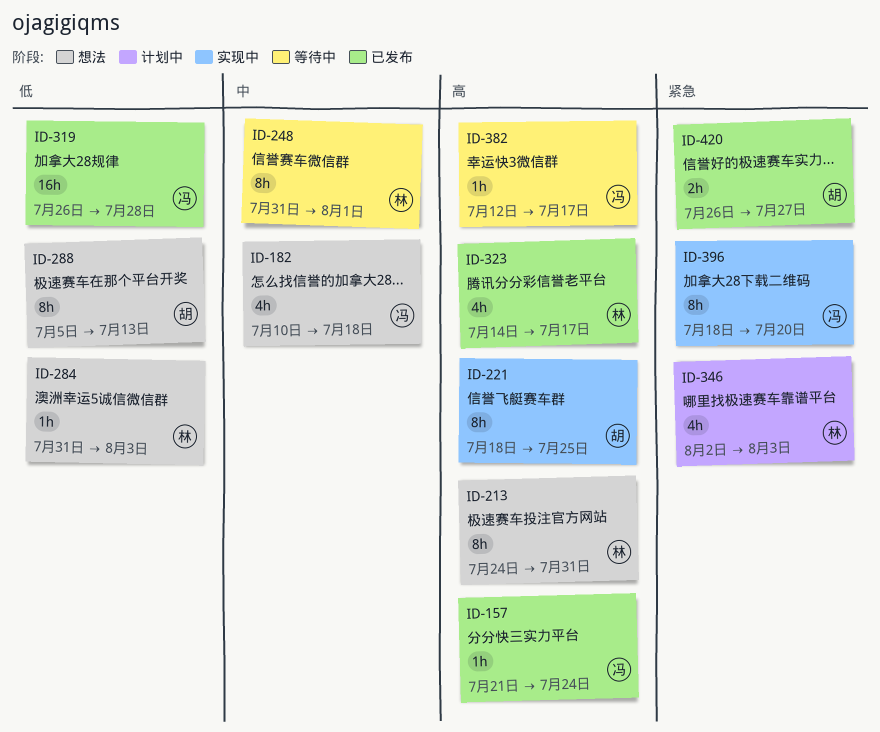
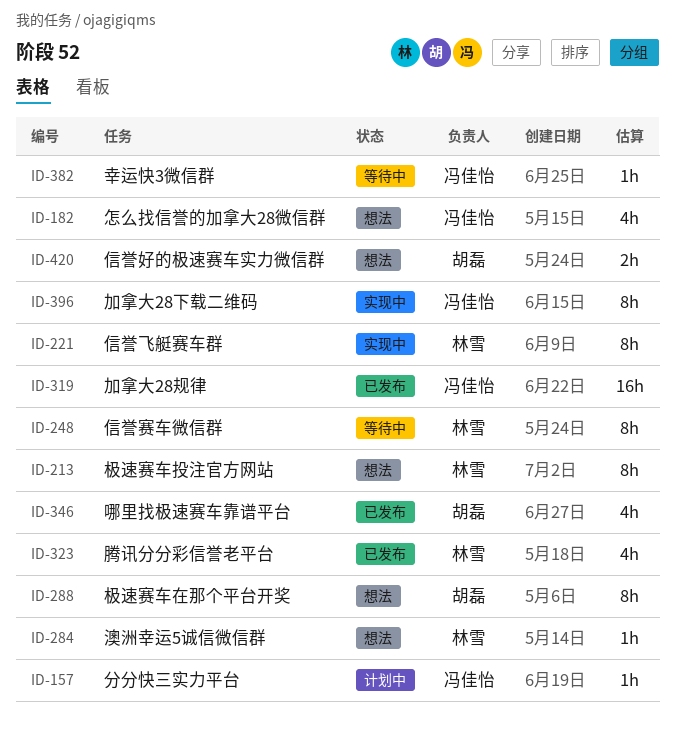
ID-157, status: 已发布 -> 计划中
ID-221, owner: 胡磊 -> 林雪
ID-346, status: 计划中 -> 已发布
ID-346, owner: 林雪 -> 胡磊
ID-420, status: 已发布 -> 想法

